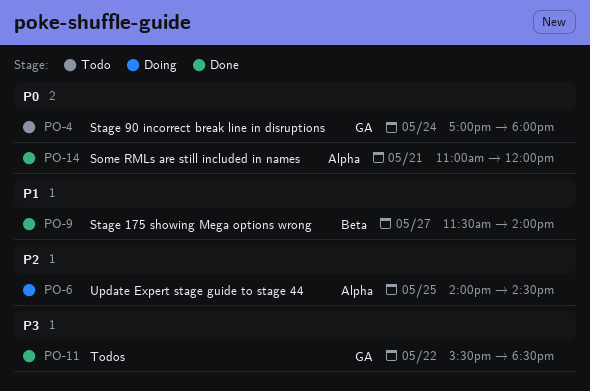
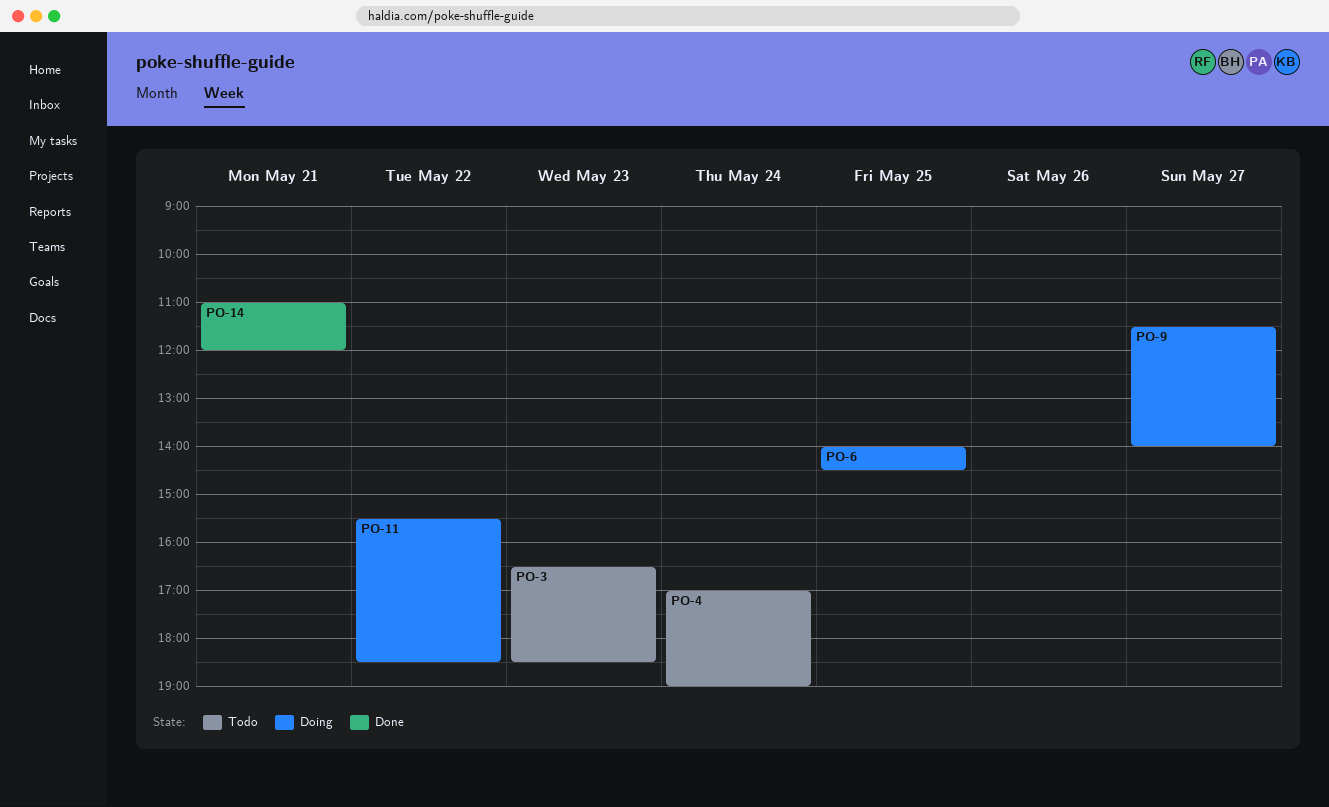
PO-3: none -> present
PO-4, ends: 18:00 -> 19:00
PO-9, status: Done -> Doing
PO-11, status: Done -> Doing

